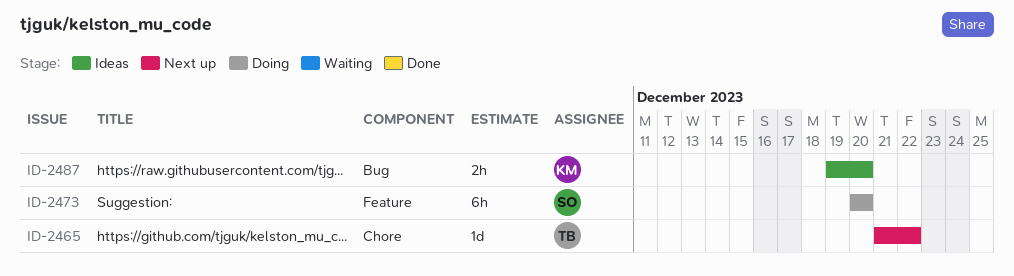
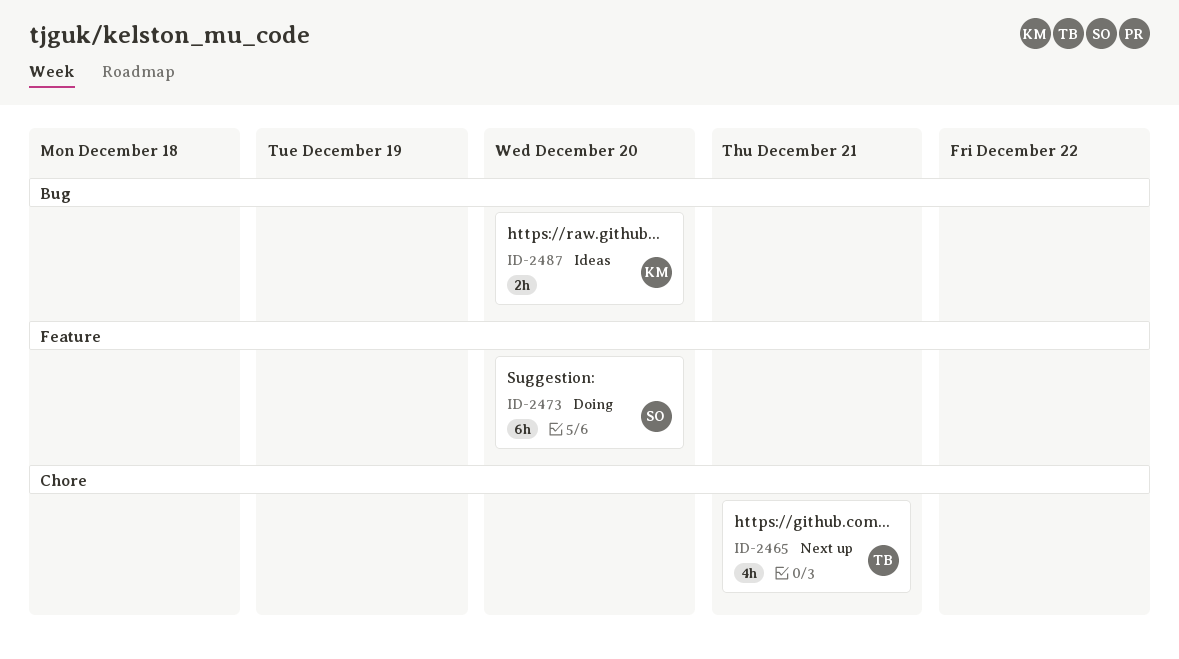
ID-2465, estimate: 1d -> 4h
ID-2465, due: Dec 22 -> Dec 21

